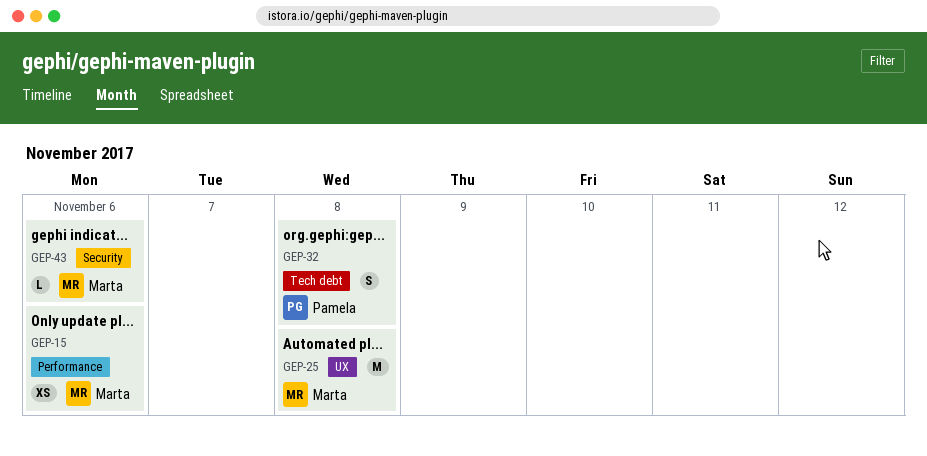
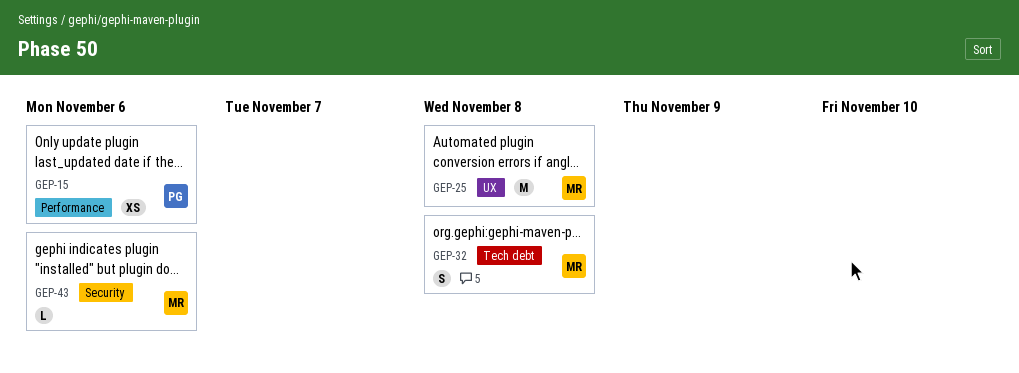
GEP-15, owner: Marta -> Pamela
GEP-32, owner: Pamela -> Marta

